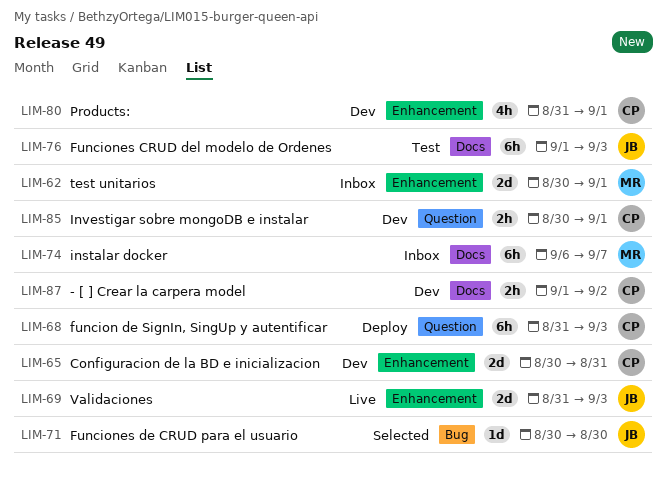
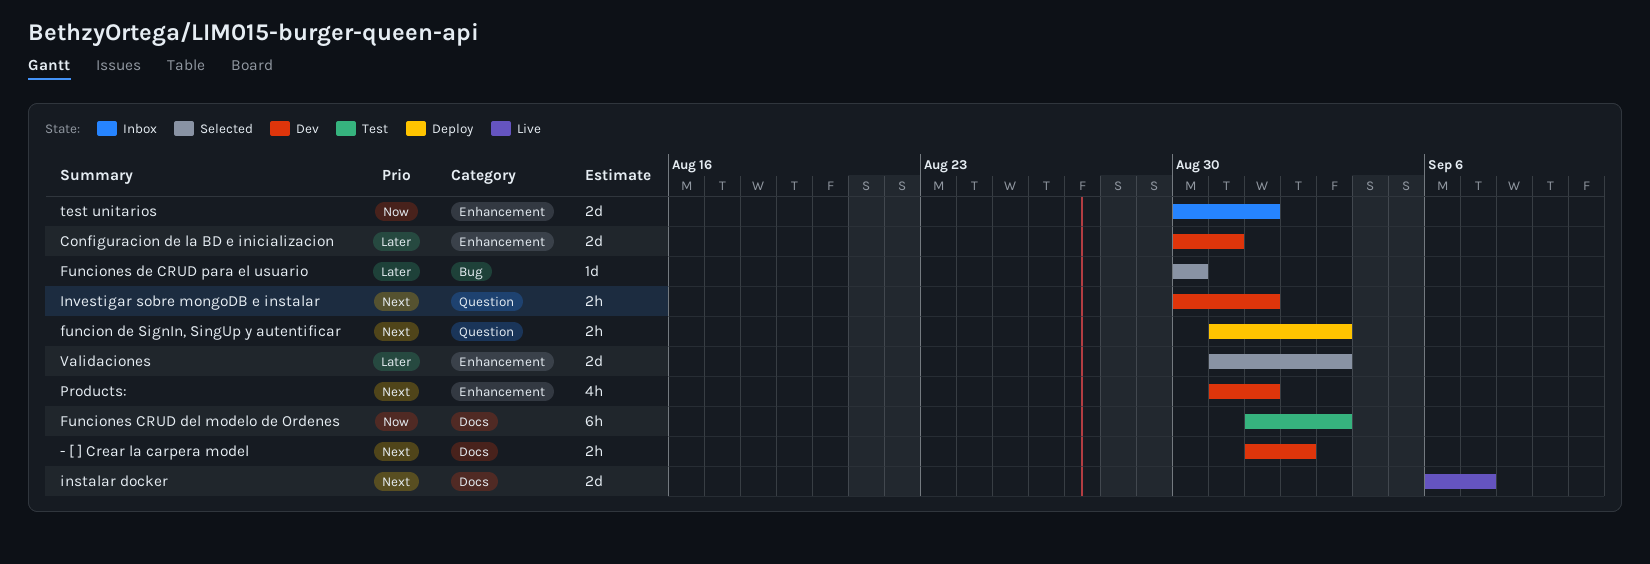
funcion de SignIn, SingUp y autentificar, estimate: 6h -> 2h
instalar docker, status: Inbox -> Live
instalar docker, estimate: 6h -> 2d
Validaciones, status: Live -> Selected

